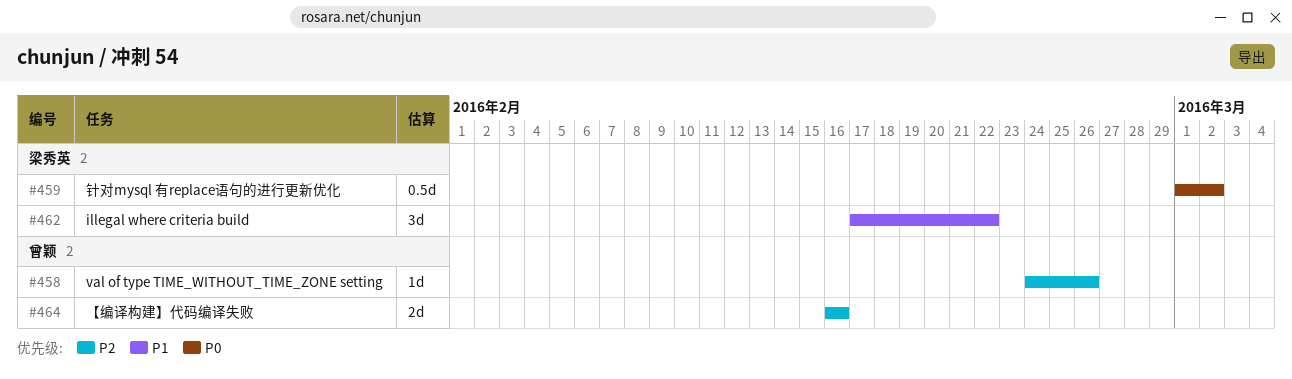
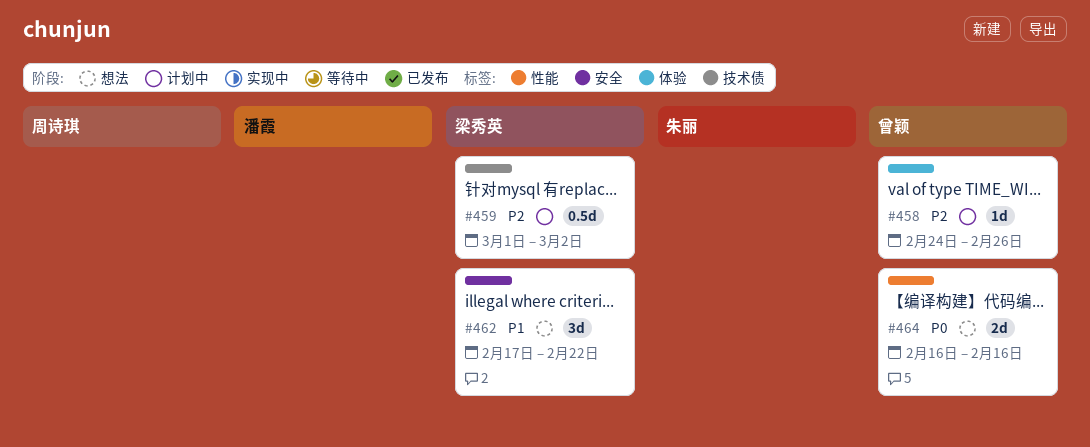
#459, priority: P0 -> P2
#464, priority: P2 -> P0

